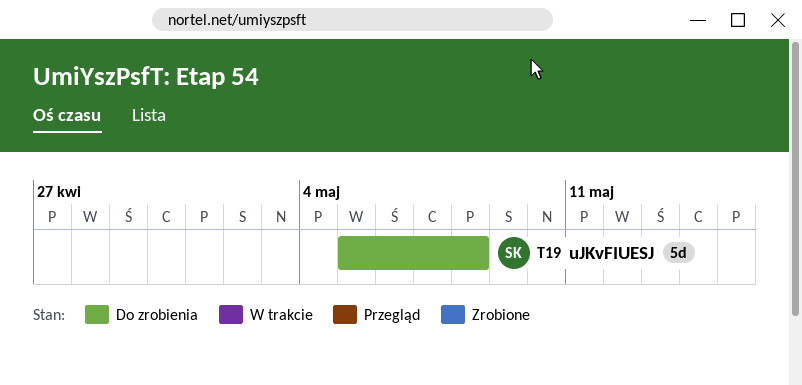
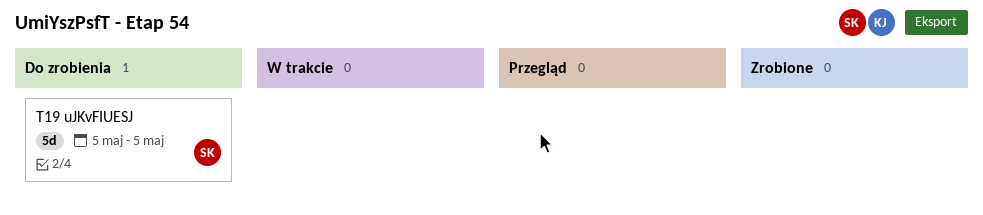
T19, due: May 8 -> May 5

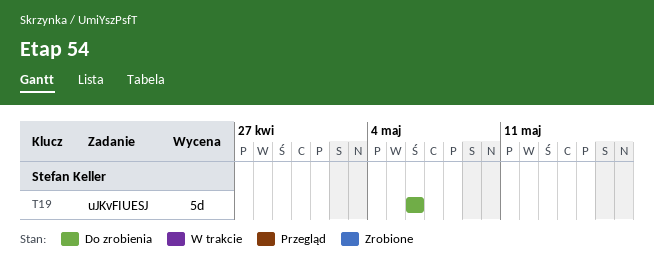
T19, start: May 5 -> May 6
T19, due: May 5 -> May 6

